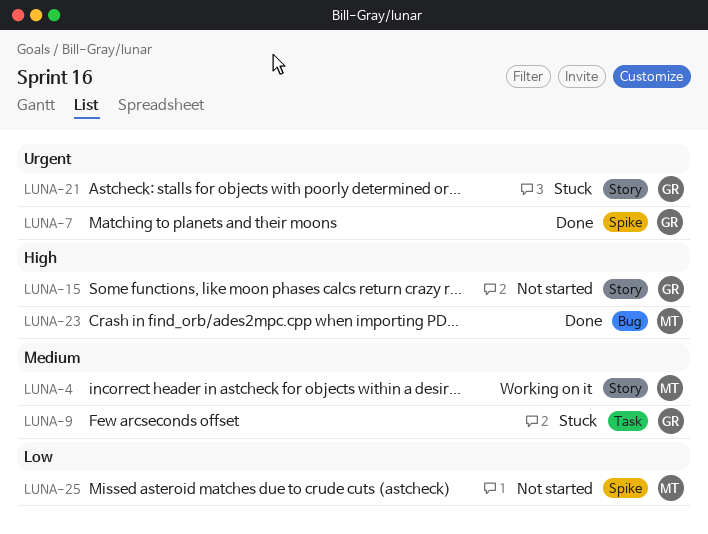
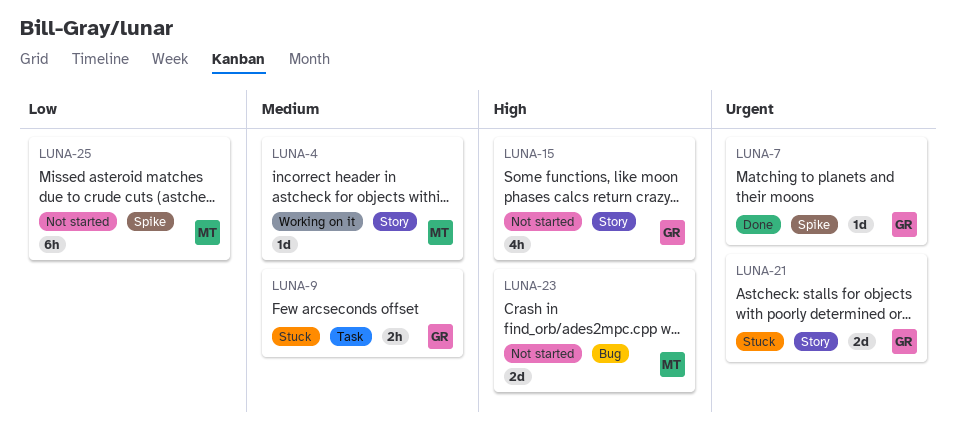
LUNA-23, status: Done -> Not started

